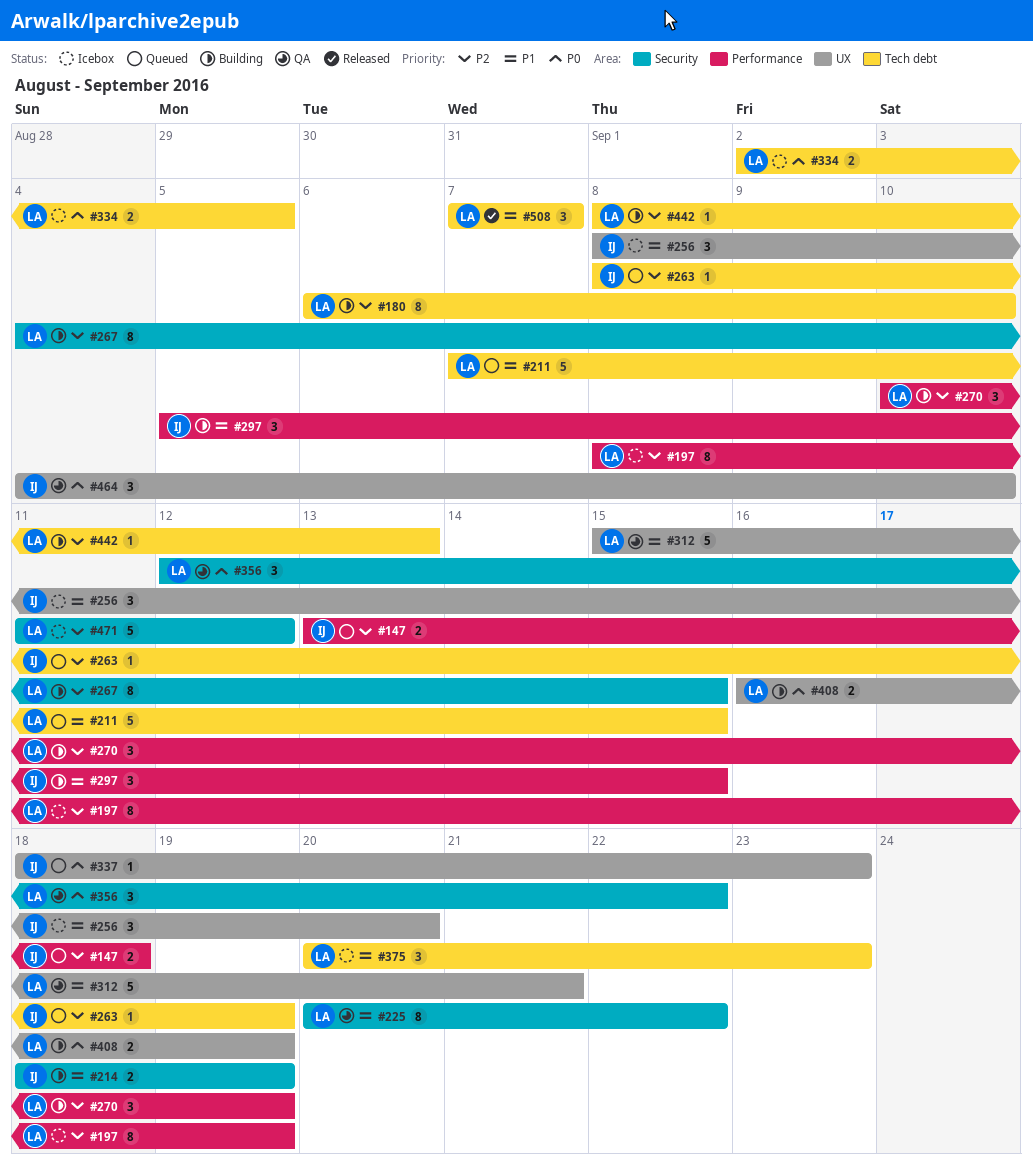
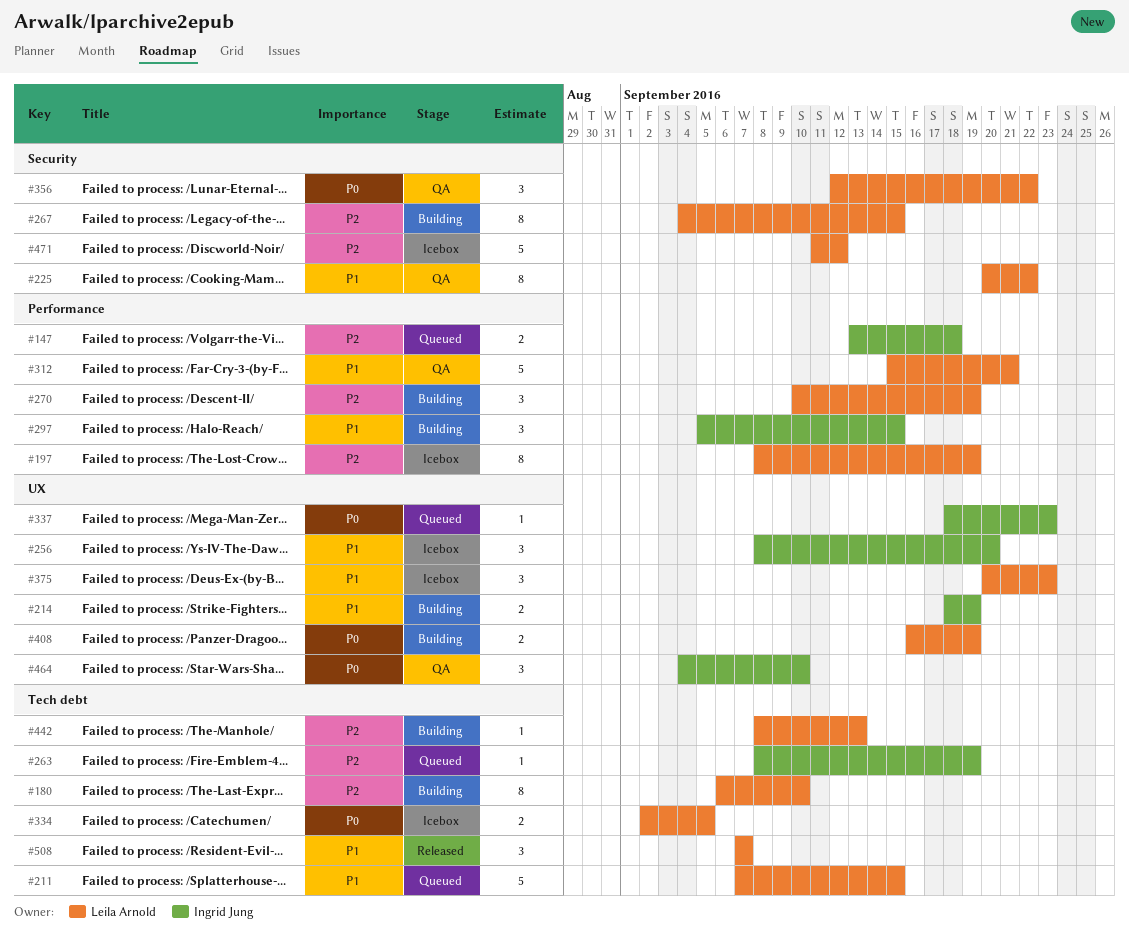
#214, label: Security -> UX
#312, label: UX -> Performance
#375, label: Tech debt -> UX

